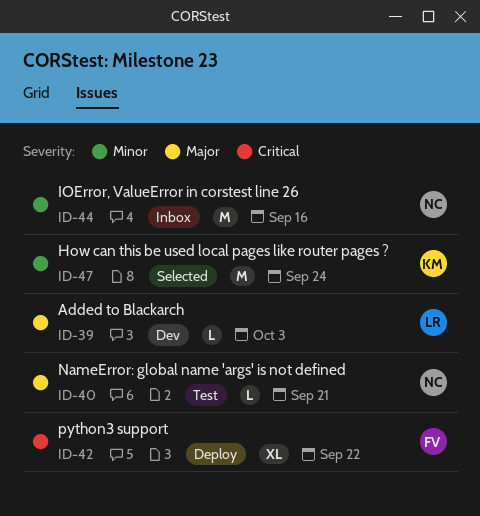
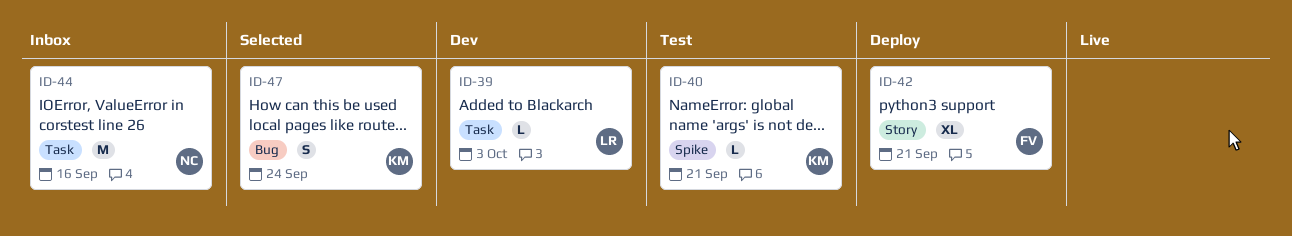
ID-40, owner: NC -> KM
ID-42, due: Sep 22 -> Sep 21
ID-47, estimate: M -> S

